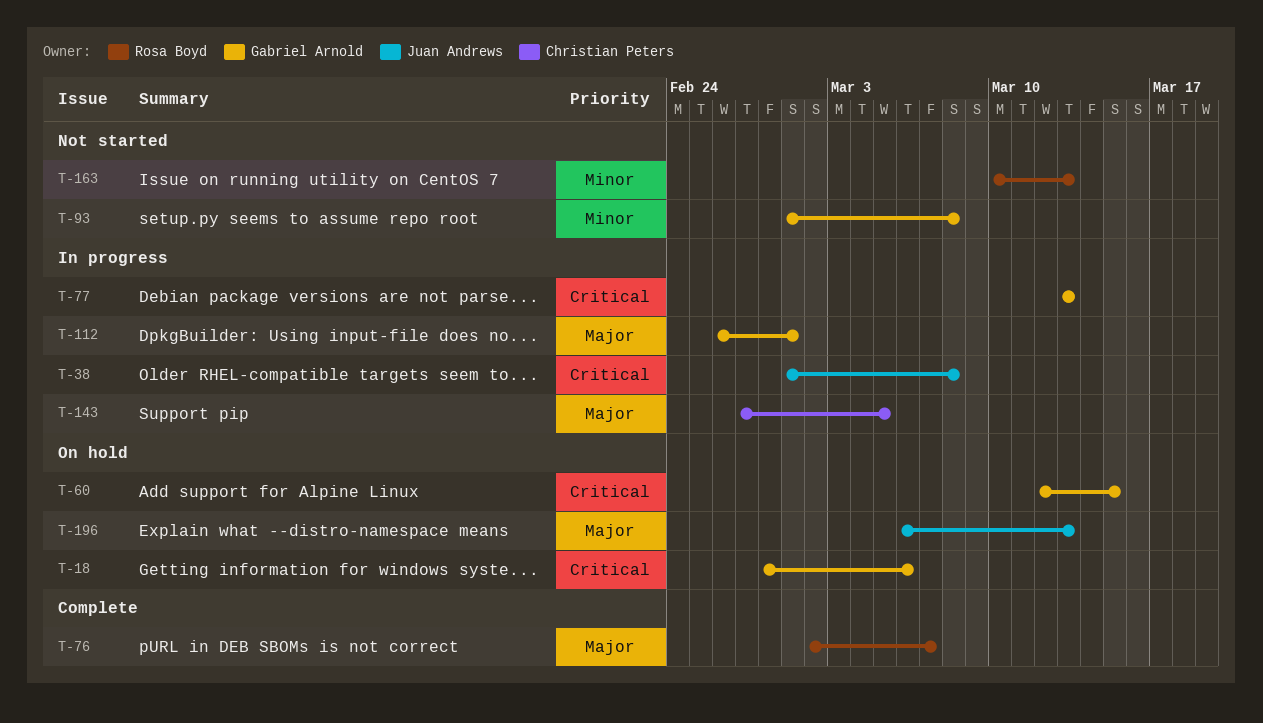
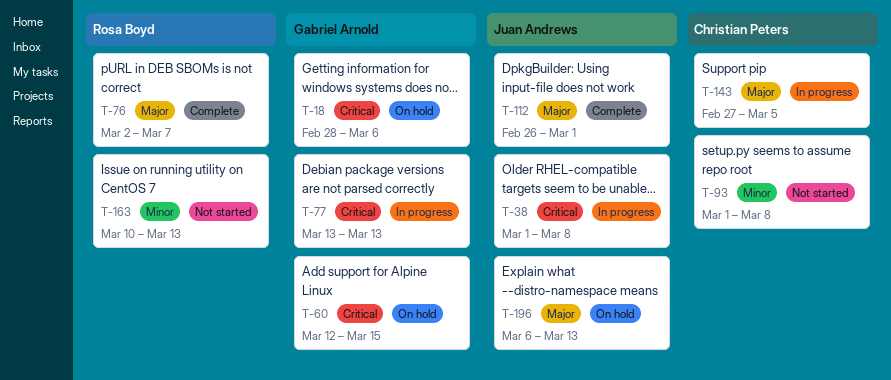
T-93, owner: Gabriel Arnold -> Christian Peters
T-112, status: In progress -> Complete
T-112, owner: Gabriel Arnold -> Juan Andrews

